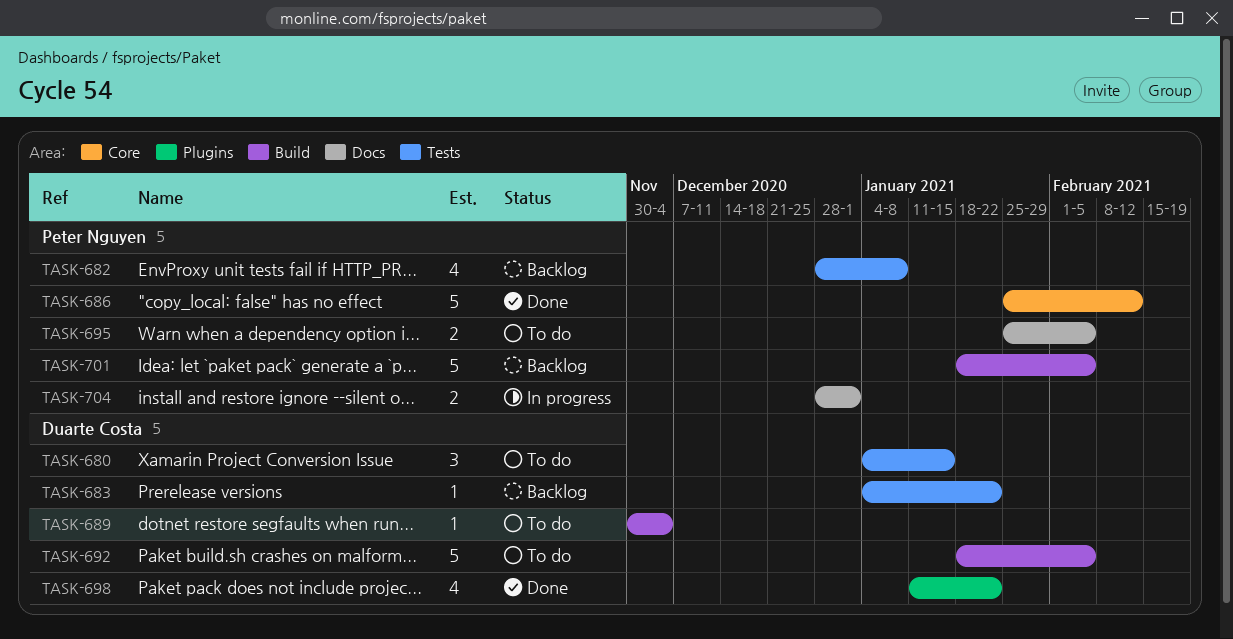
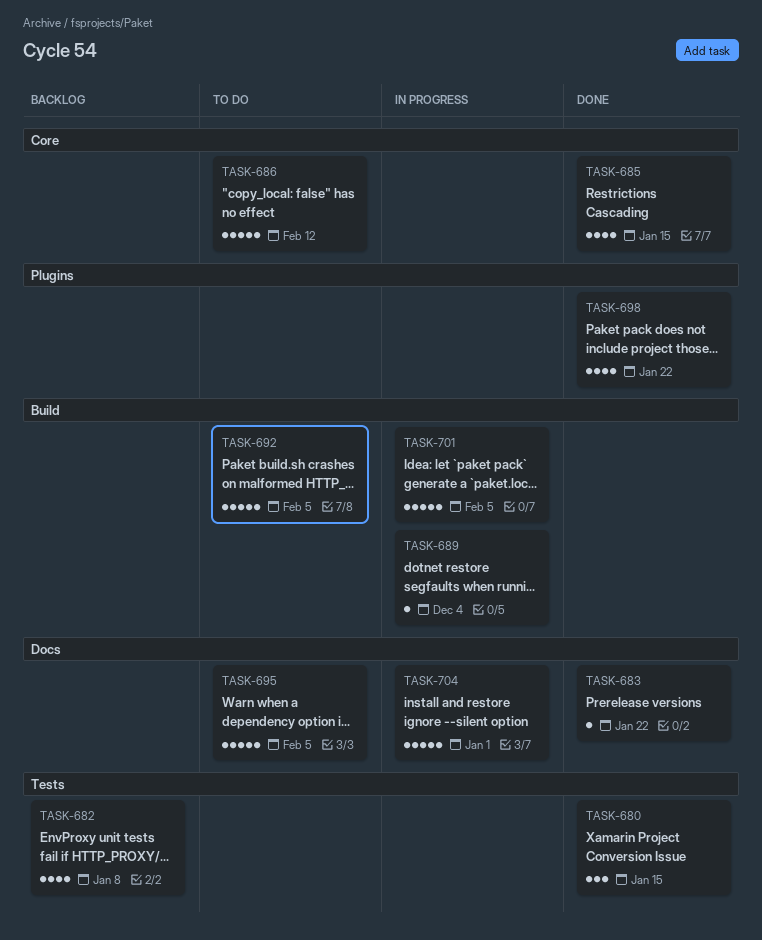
TASK-680, status: To do -> Done
TASK-683, status: Backlog -> Done
TASK-683, label: Tests -> Docs
TASK-685: none -> present
TASK-686, status: Done -> To do
TASK-689, status: To do -> In progress
TASK-695, estimate: 2 -> 5
TASK-701, status: Backlog -> In progress
TASK-704, estimate: 2 -> 5

